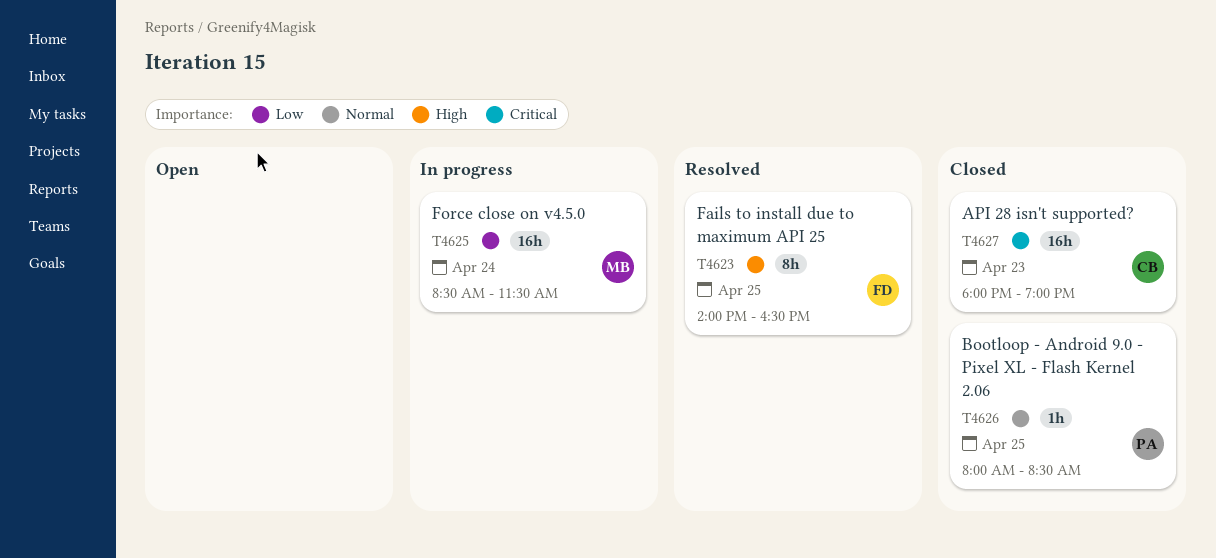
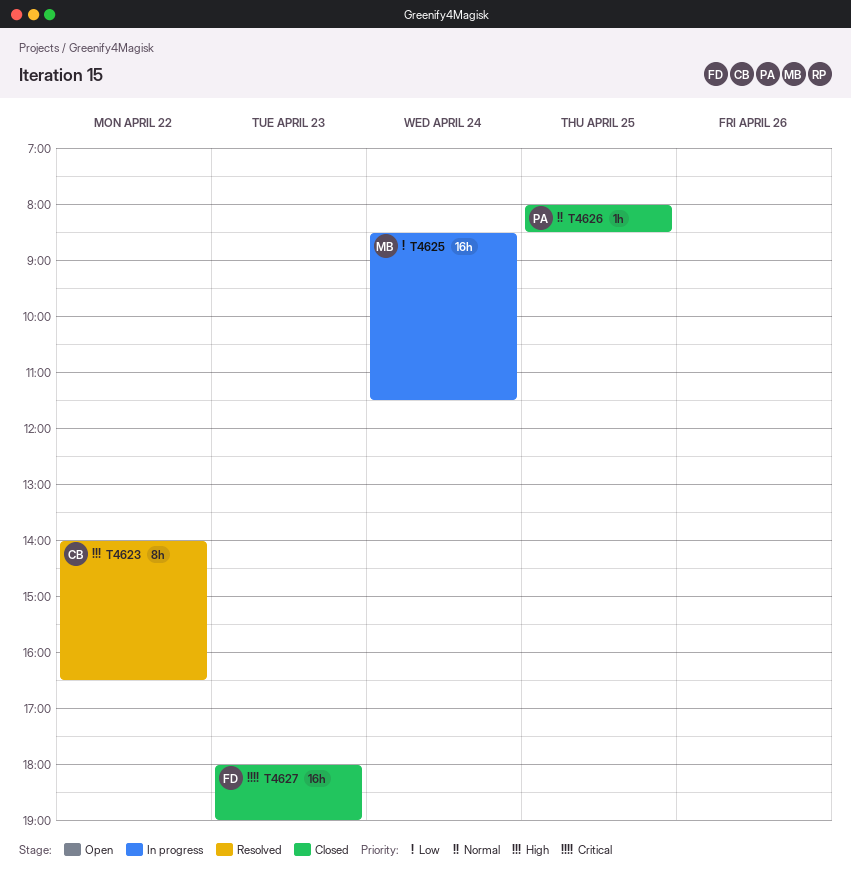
T4623, owner: FD -> CB
T4623, day: Apr 25 -> Apr 22
T4627, owner: CB -> FD

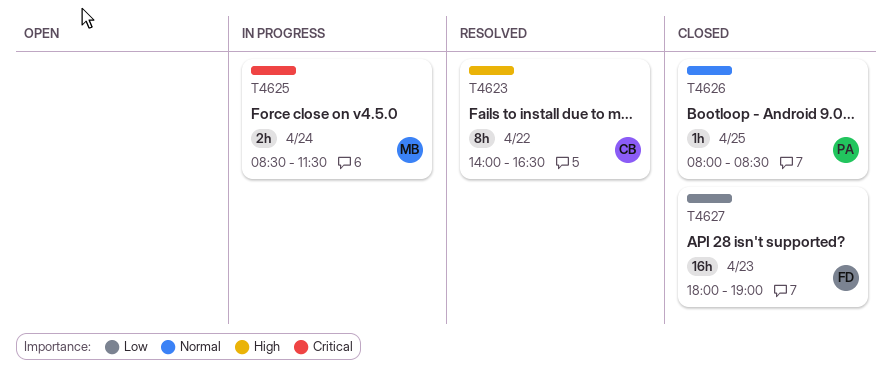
T4625, priority: Low -> Critical
T4625, estimate: 16h -> 2h
T4627, priority: Critical -> Low

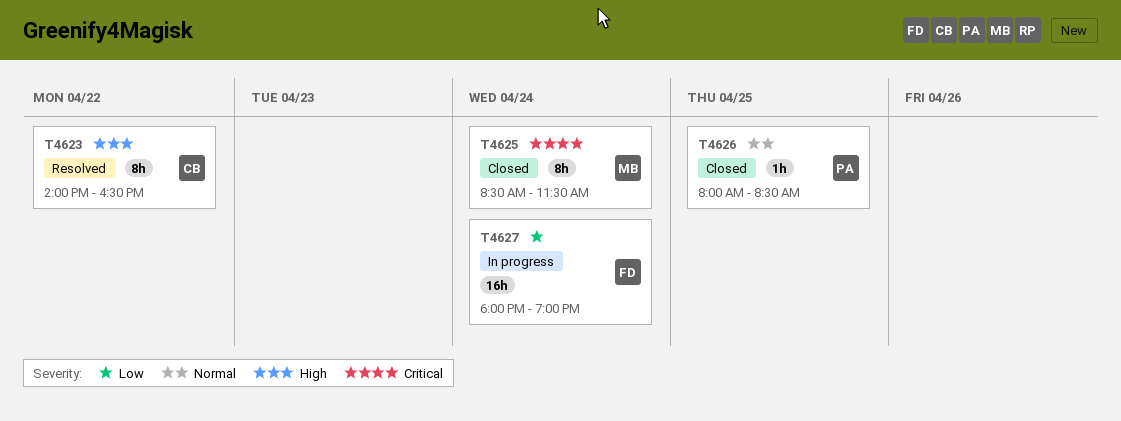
T4625, status: In progress -> Closed
T4625, estimate: 2h -> 8h
T4627, status: Closed -> In progress
T4627, day: Apr 23 -> Apr 24

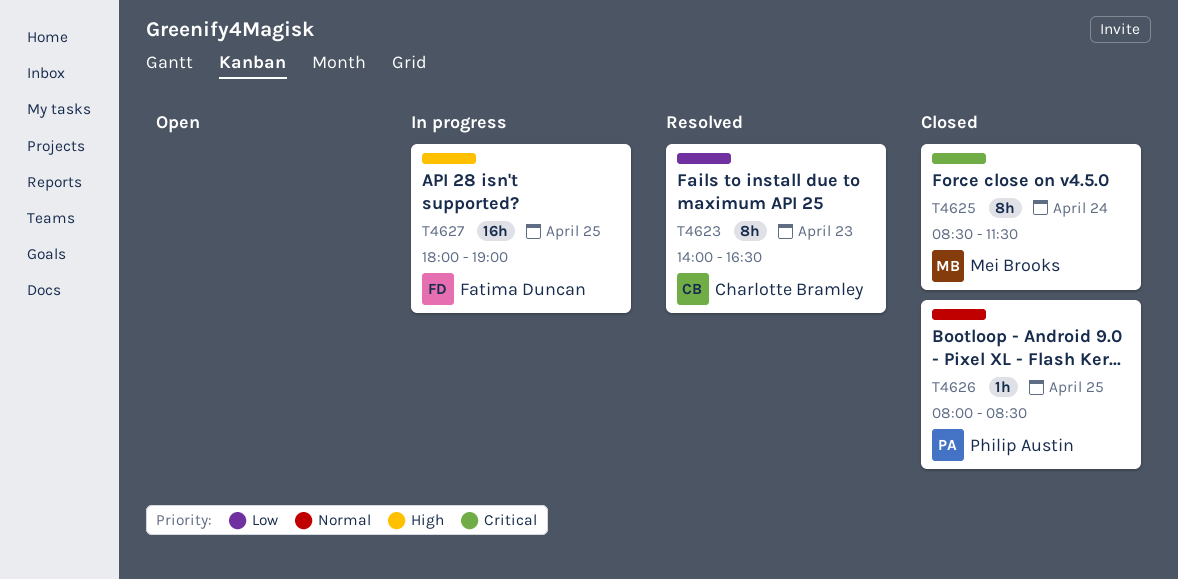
T4623, priority: High -> Low
T4623, day: Apr 22 -> Apr 23
T4627, priority: Low -> High
T4627, day: Apr 24 -> Apr 25

